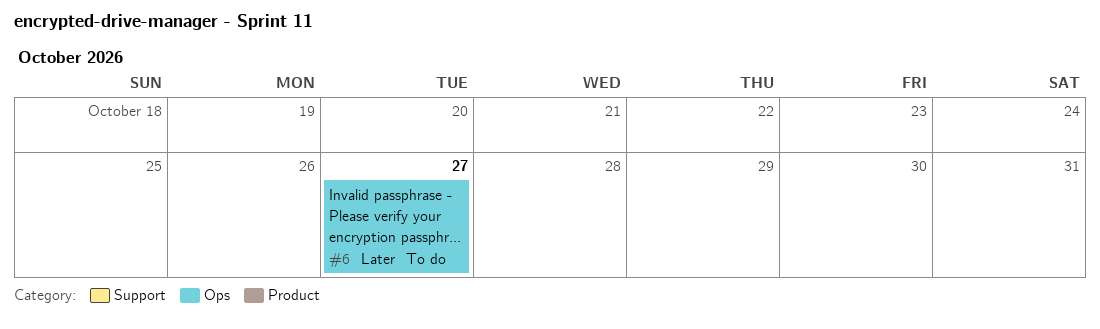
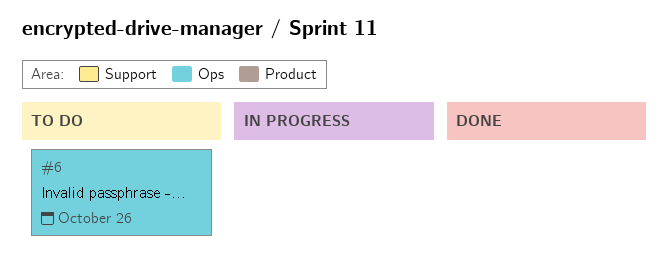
#6, due: Oct 27 -> Oct 26

